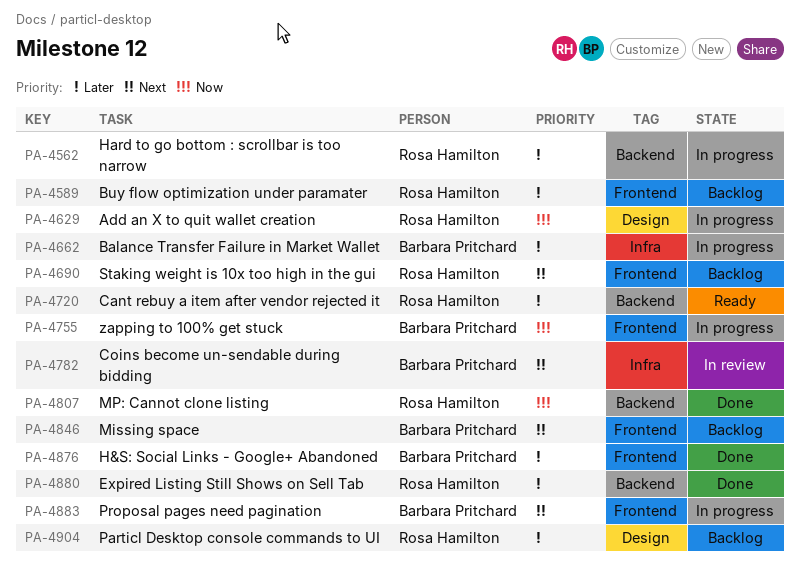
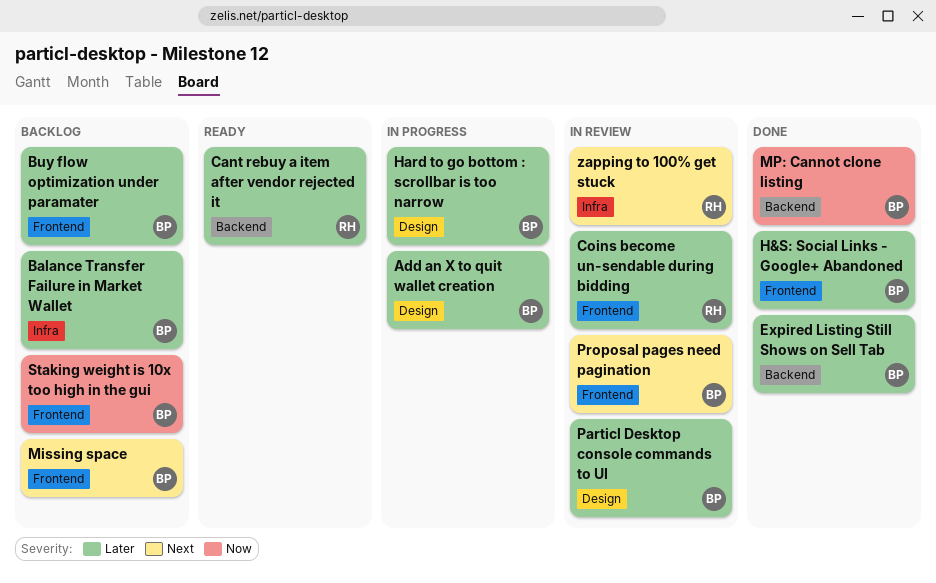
Add an X to quit wallet creation, owner: Rosa Hamilton -> Barbara Pritchard
Add an X to quit wallet creation, priority: Now -> Later
Balance Transfer Failure in Market Wallet, status: In progress -> Backlog
Buy flow optimization under paramater, owner: Rosa Hamilton -> Barbara Pritchard
Coins become un-sendable during bidding, owner: Barbara Pritchard -> Rosa Hamilton
Coins become un-sendable during bidding, priority: Next -> Later
Coins become un-sendable during bidding, label: Infra -> Frontend
Expired Listing Still Shows on Sell Tab, owner: Rosa Hamilton -> Barbara Pritchard
Hard to go bottom : scrollbar is too narrow, owner: Rosa Hamilton -> Barbara Pritchard
Hard to go bottom : scrollbar is too narrow, label: Backend -> Design
MP: Cannot clone listing, owner: Rosa Hamilton -> Barbara Pritchard
Particl Desktop console commands to UI, status: Backlog -> In review
Particl Desktop console commands to UI, owner: Rosa Hamilton -> Barbara Pritchard
Proposal pages need pagination, status: In progress -> In review
Staking weight is 10x too high in the gui, owner: Rosa Hamilton -> Barbara Pritchard
Staking weight is 10x too high in the gui, priority: Next -> Now
zapping to 100% get stuck, status: In progress -> In review
zapping to 100% get stuck, owner: Barbara Pritchard -> Rosa Hamilton
zapping to 100% get stuck, priority: Now -> Next
zapping to 100% get stuck, label: Frontend -> Infra

